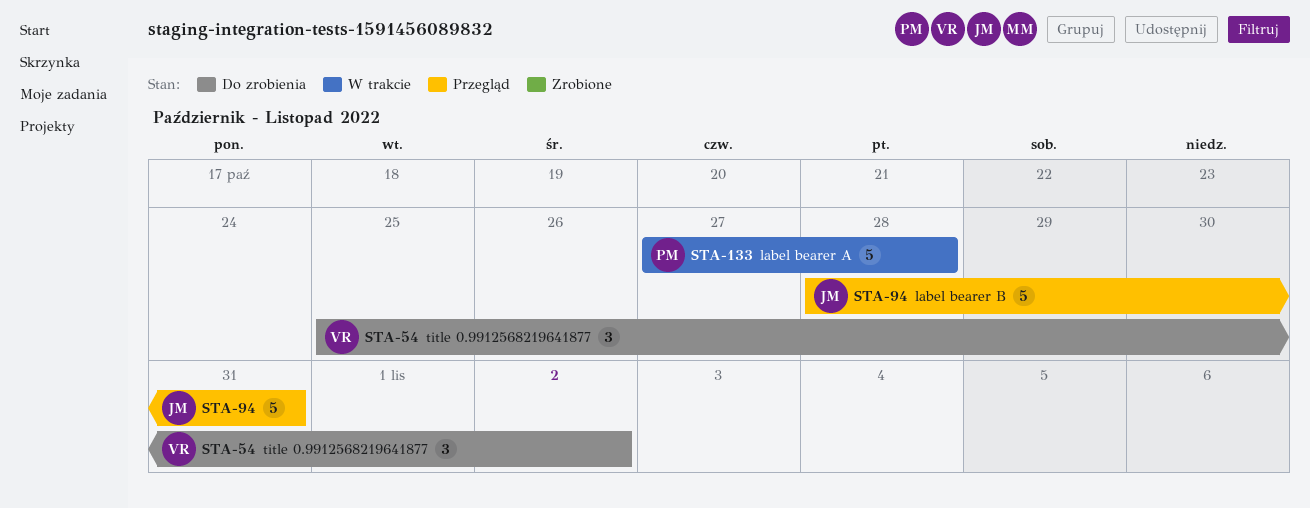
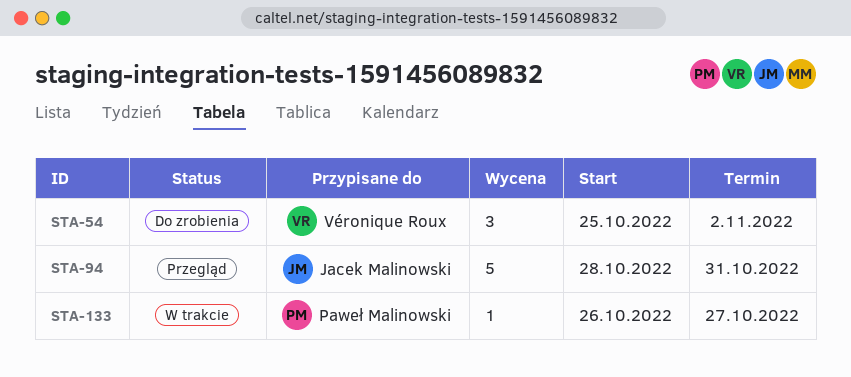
STA-133, estimate: 5 -> 1
STA-133, start: Oct 27 -> Oct 26
STA-133, due: Oct 28 -> Oct 27

